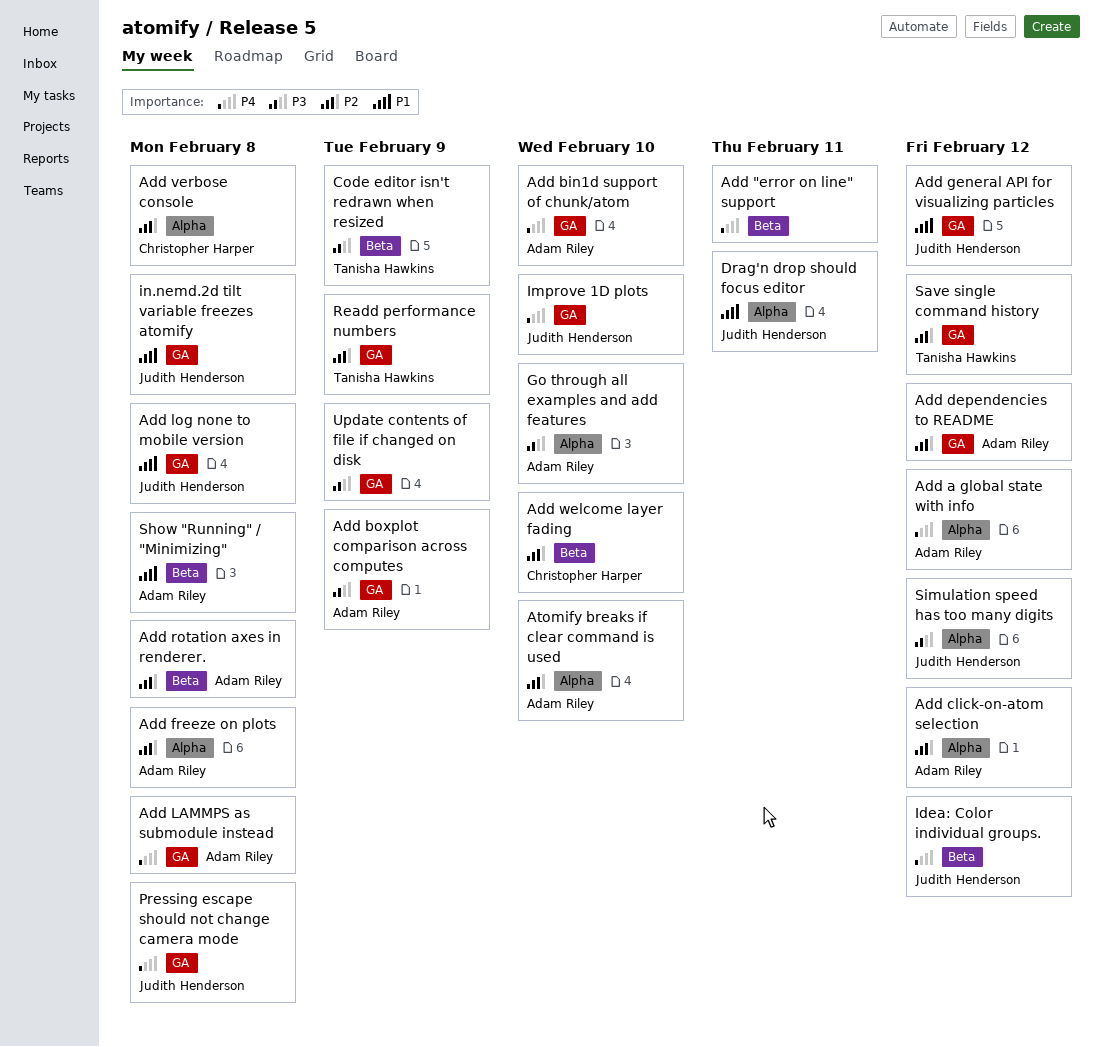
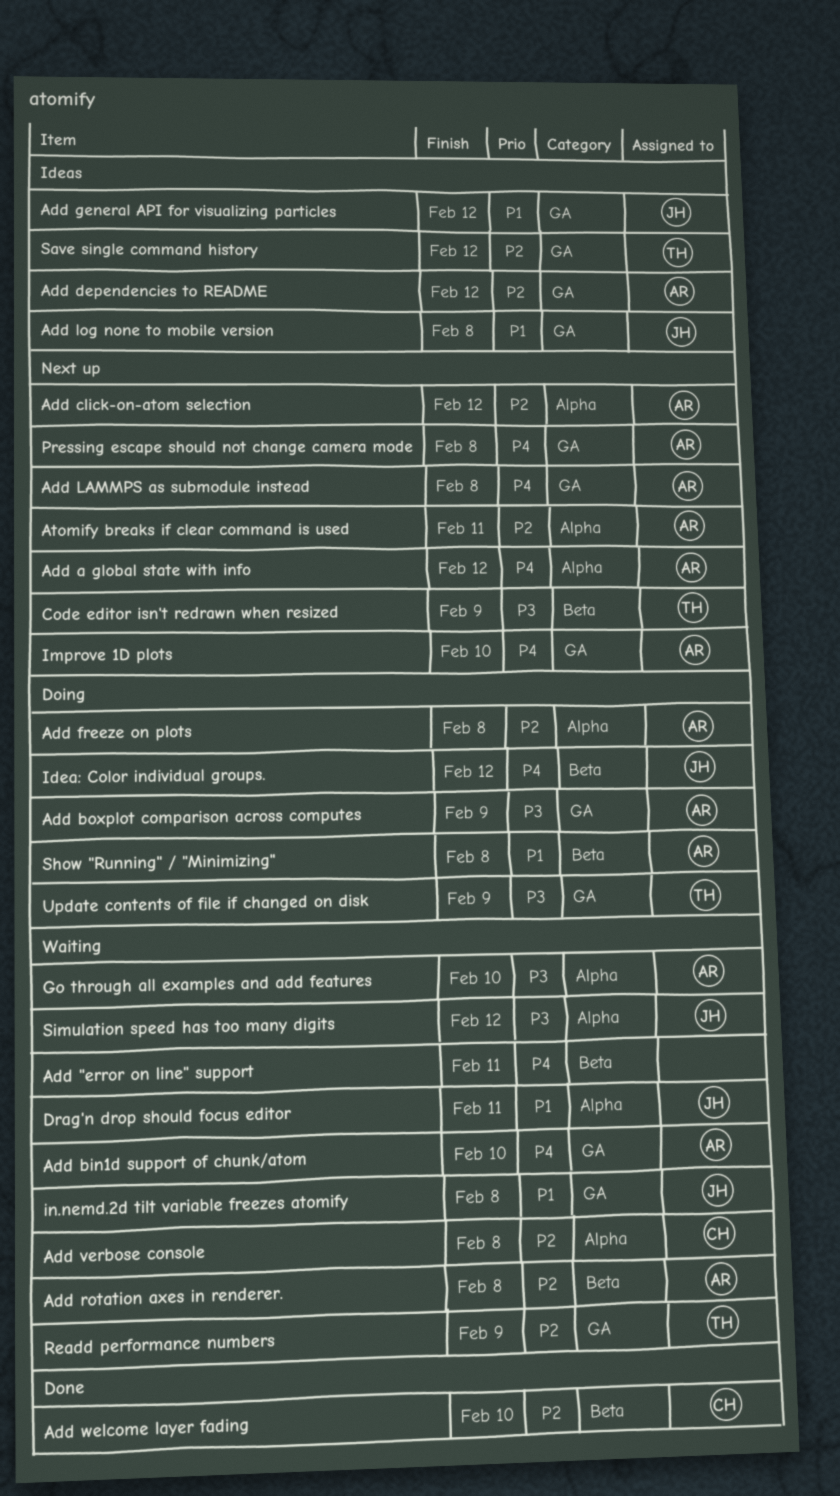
Atomify breaks if clear command is used, due: Feb 10 -> Feb 11
Improve 1D plots, owner: Judith Henderson -> Adam Riley
Pressing escape should not change camera mode, owner: Judith Henderson -> Adam Riley
Update contents of file if changed on disk, owner: none -> Tanisha Hawkins

